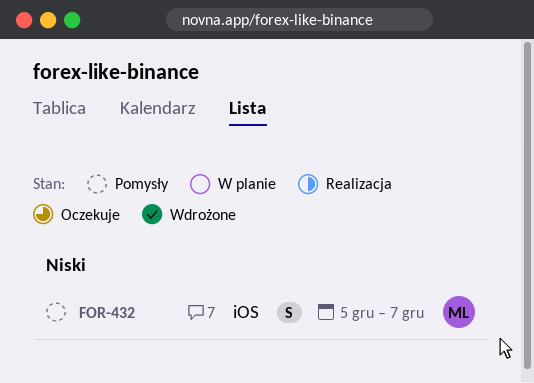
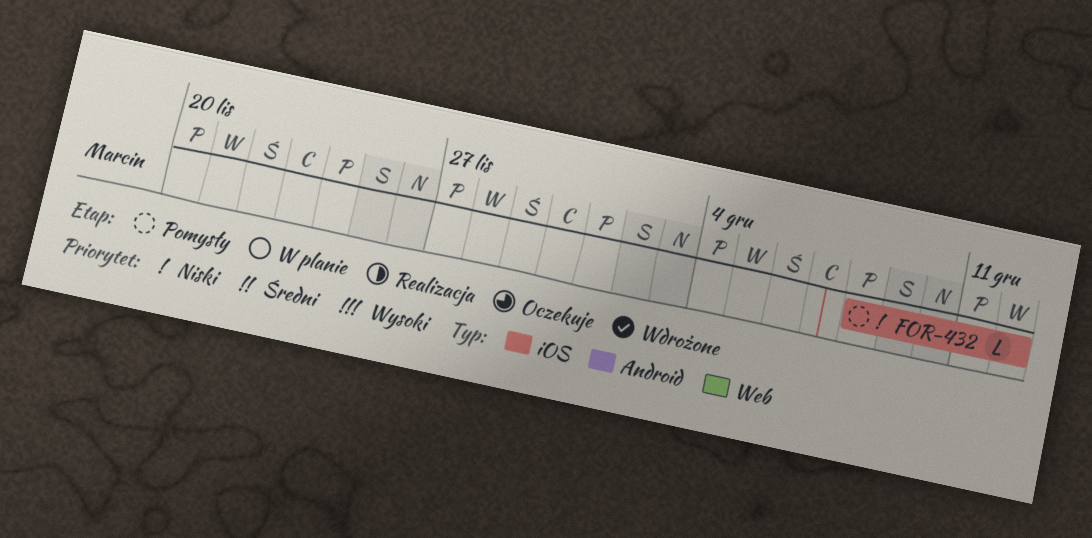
FOR-432, estimate: S -> L
FOR-432, start: Dec 5 -> Dec 8
FOR-432, due: Dec 7 -> Dec 12

